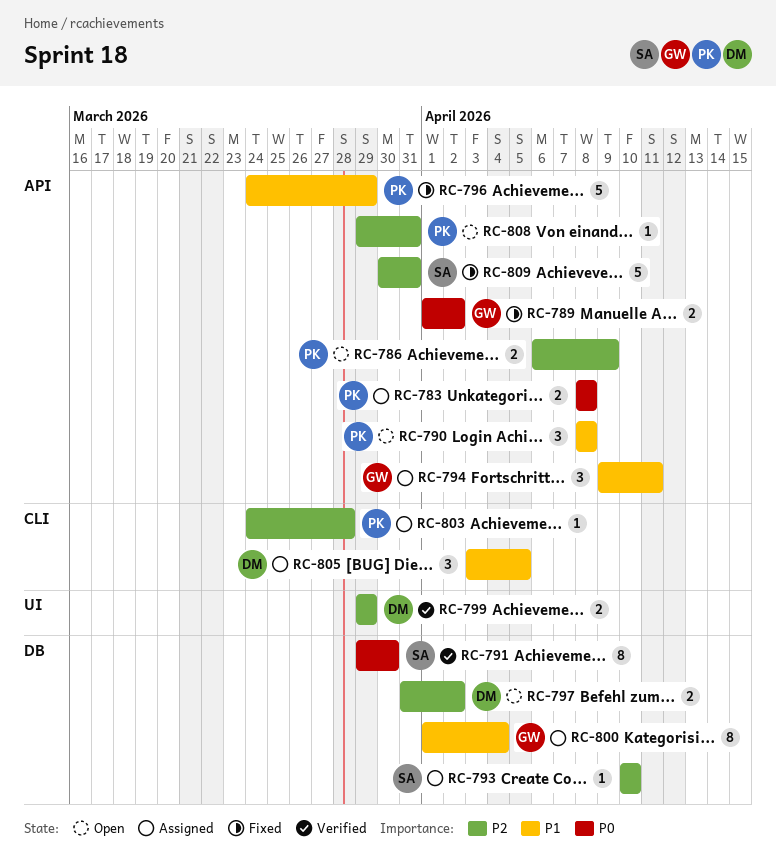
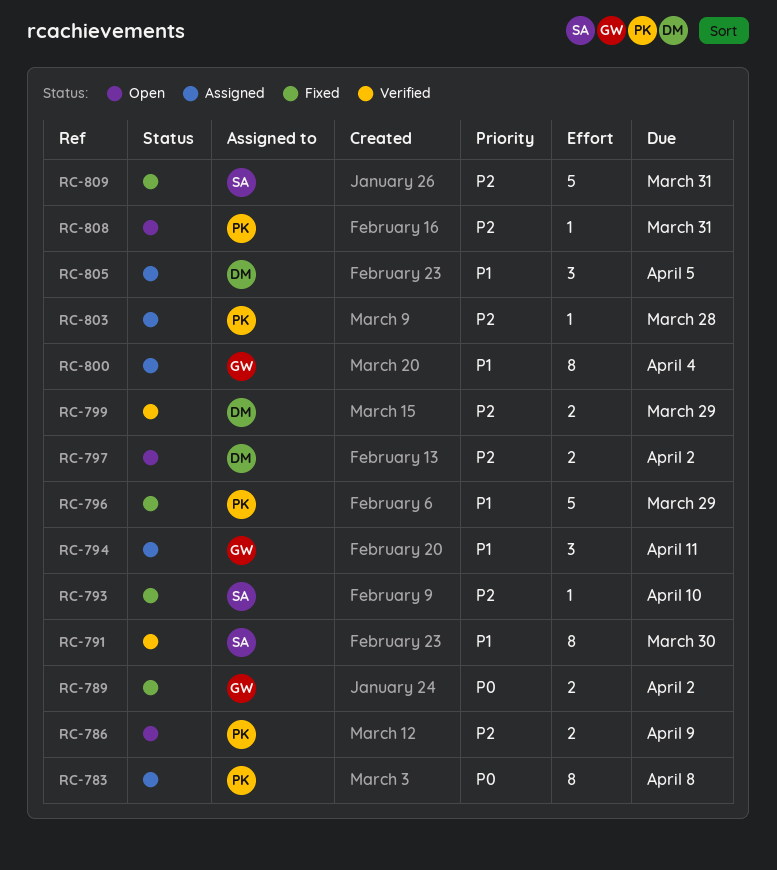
RC-783, estimate: 2 -> 8
RC-790: present -> none
RC-791, priority: P0 -> P1
RC-793, status: Assigned -> Fixed

